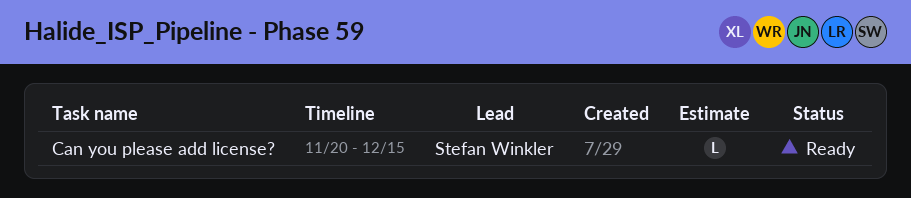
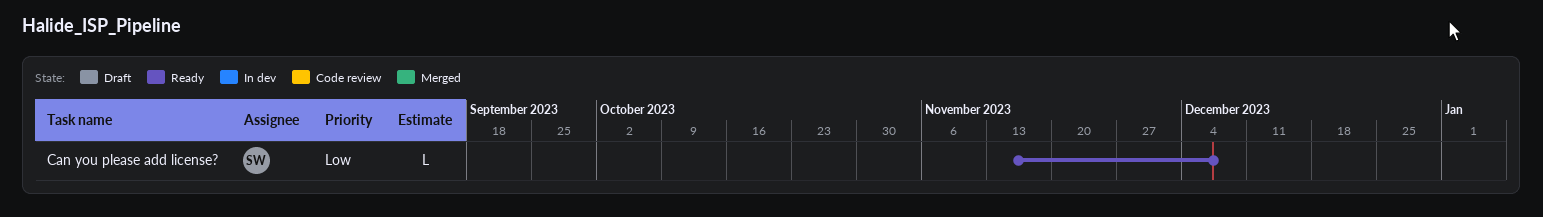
Can you please add license?, start: Nov 20 -> Nov 13
Can you please add license?, due: Dec 15 -> Dec 8

